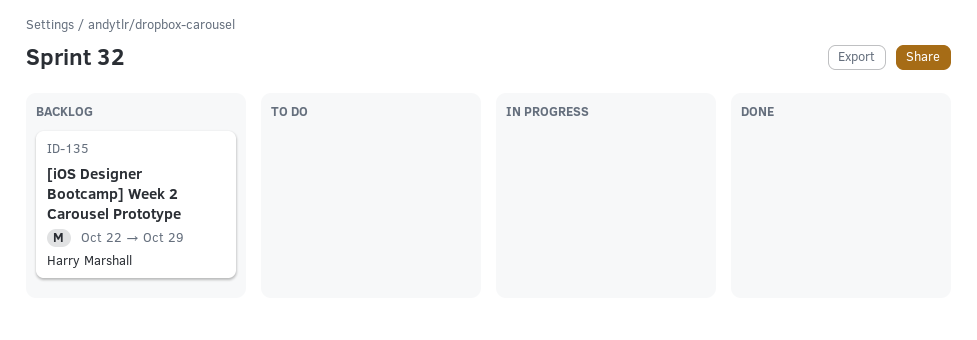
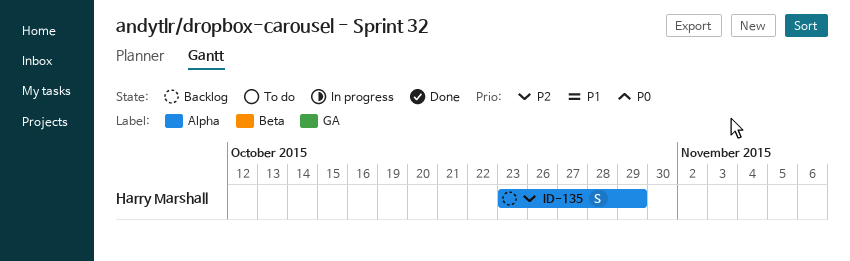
ID-135, estimate: M -> S
ID-135, start: Oct 22 -> Oct 23

